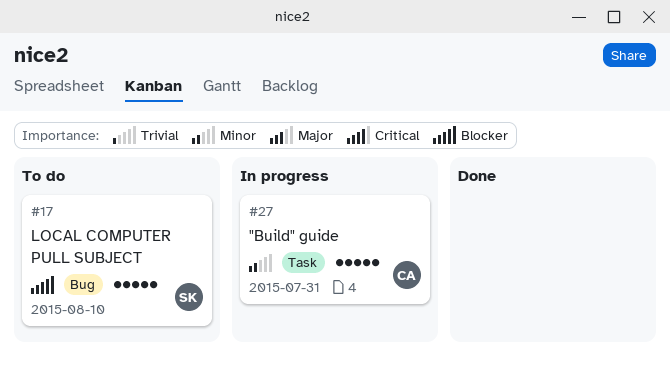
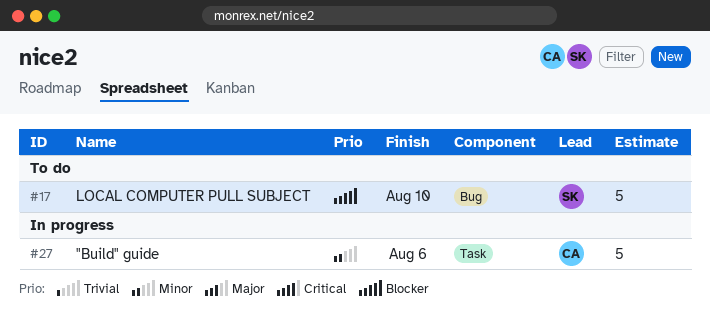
#27, due: Jul 31 -> Aug 6

